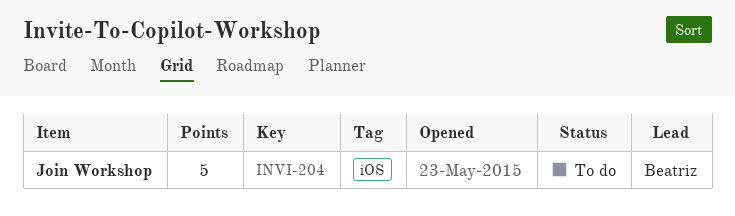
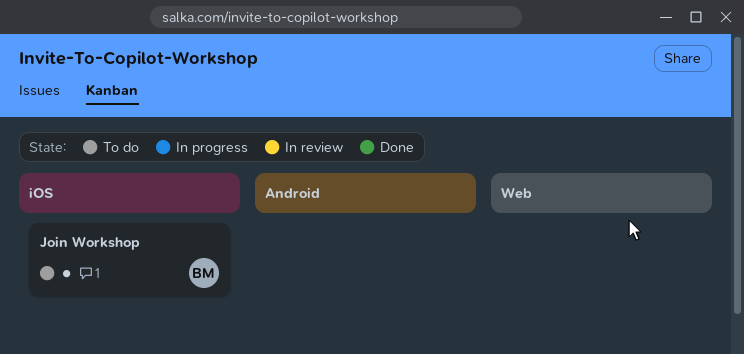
Join Workshop, estimate: 5 -> 1

